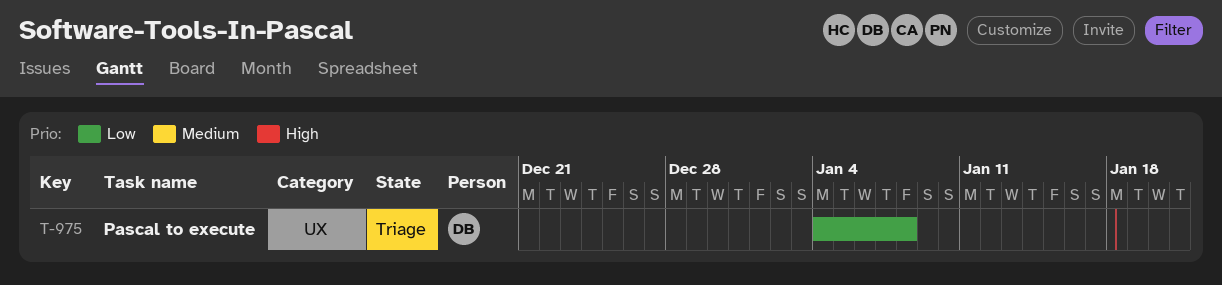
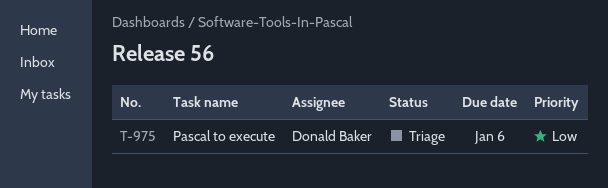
T-975, due: Jan 8 -> Jan 6

